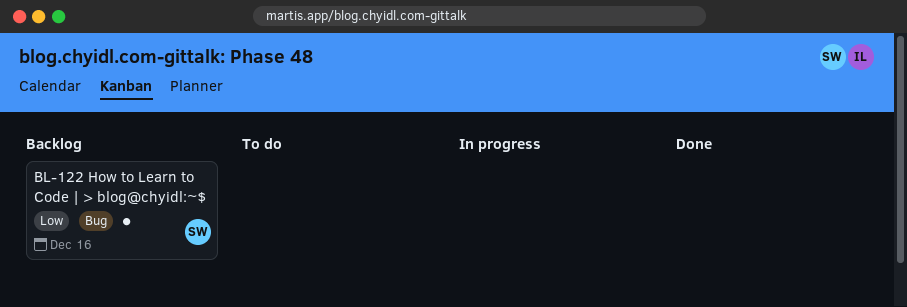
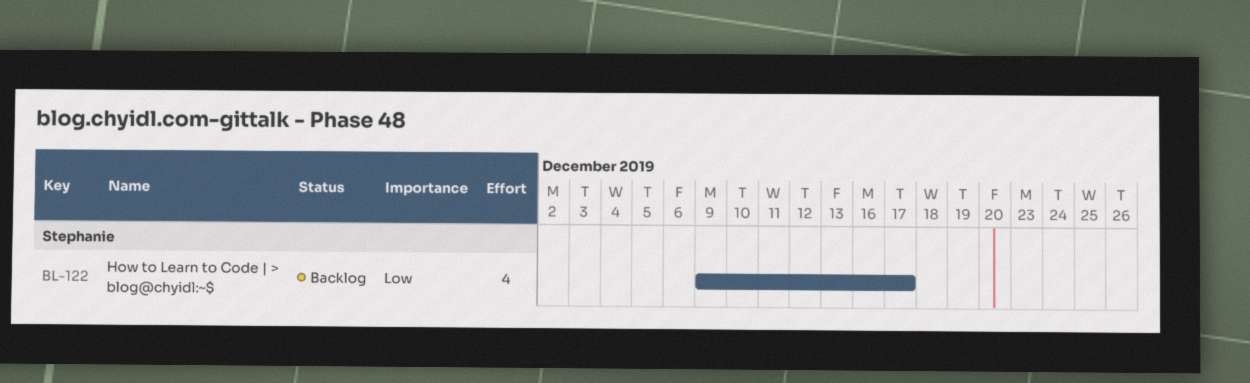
BL-122, estimate: 1 -> 4
BL-122, due: Dec 16 -> Dec 17

